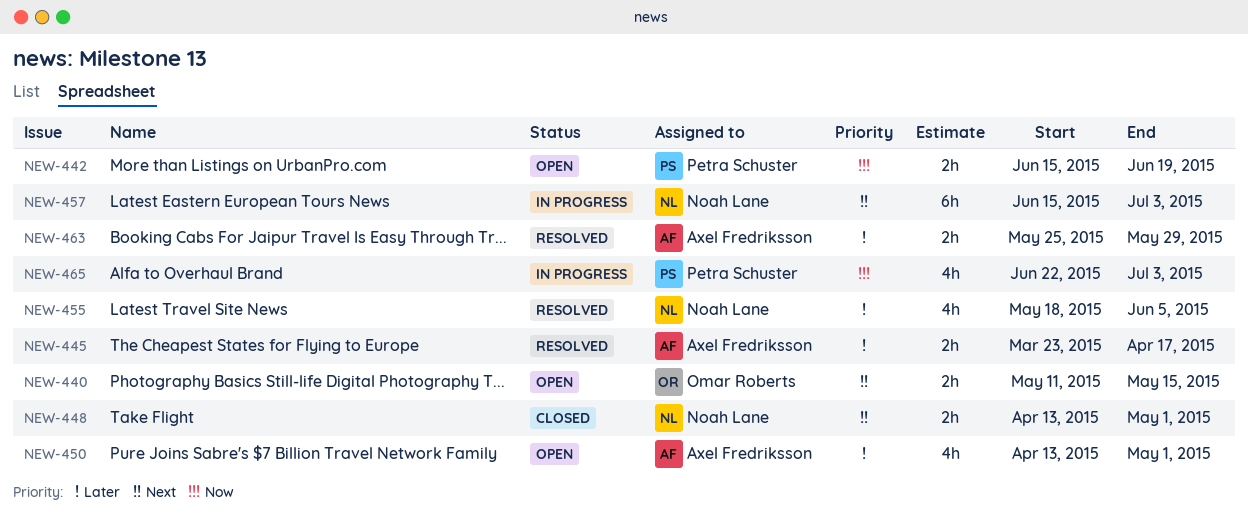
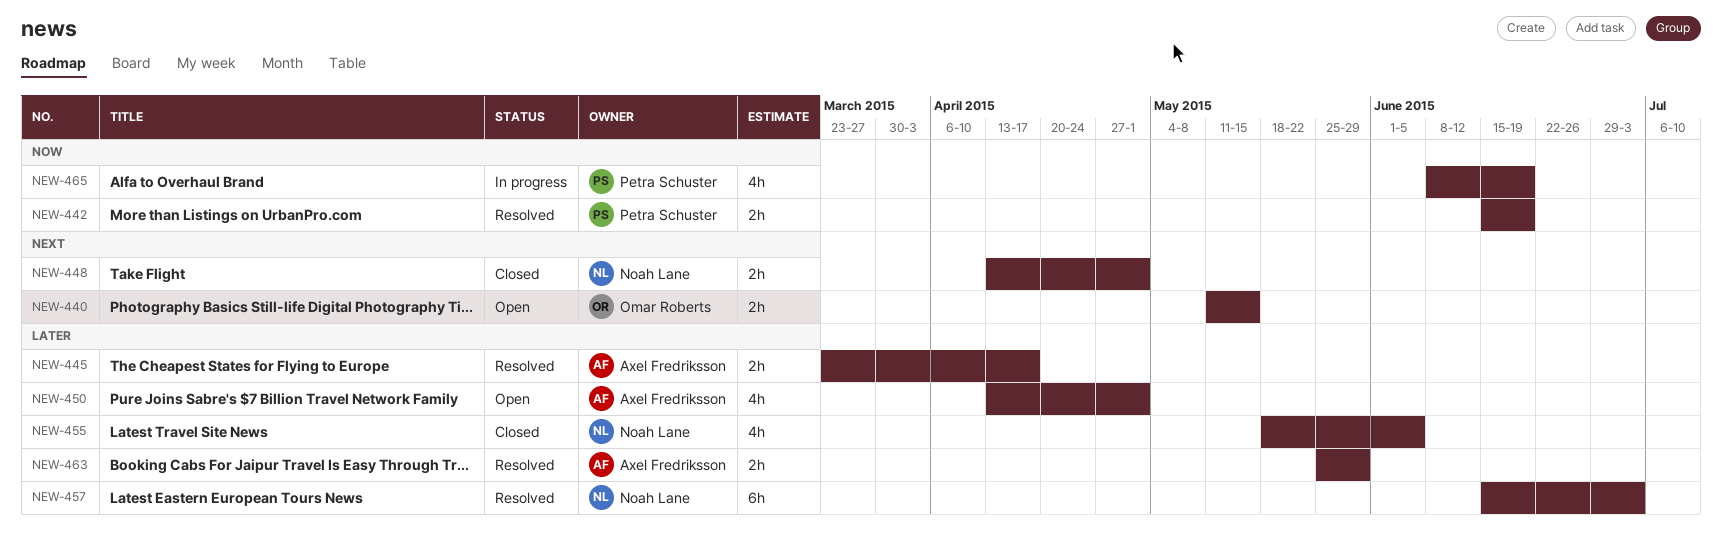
NEW-442, status: Open -> Resolved
NEW-455, status: Resolved -> Closed
NEW-457, status: In progress -> Resolved
NEW-457, priority: Next -> Later
NEW-465, start: Jun 22 -> Jun 8
NEW-465, due: Jul 3 -> Jun 19

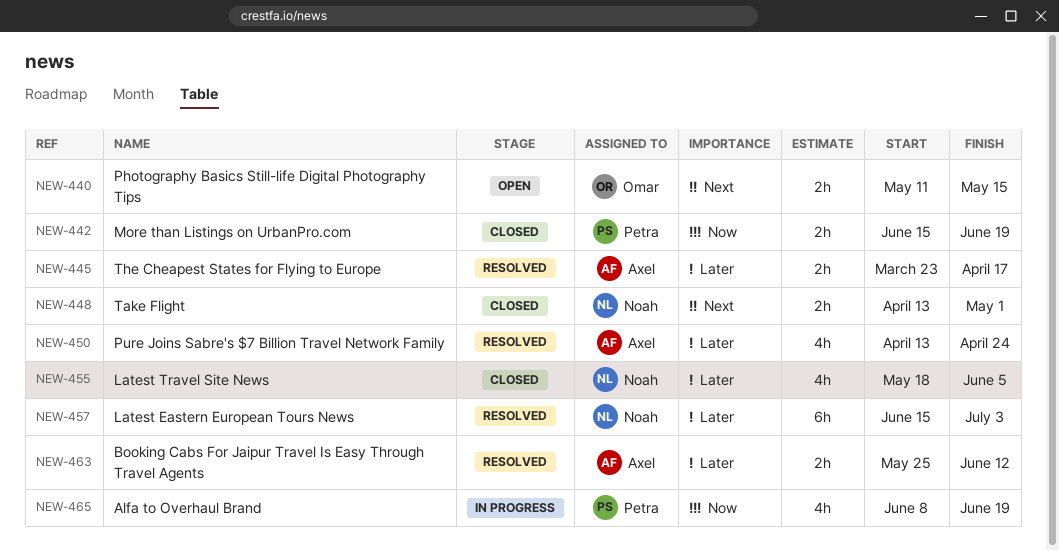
NEW-442, status: Resolved -> Closed
NEW-450, status: Open -> Resolved
NEW-450, due: May 1 -> Apr 24
NEW-463, due: May 29 -> Jun 12

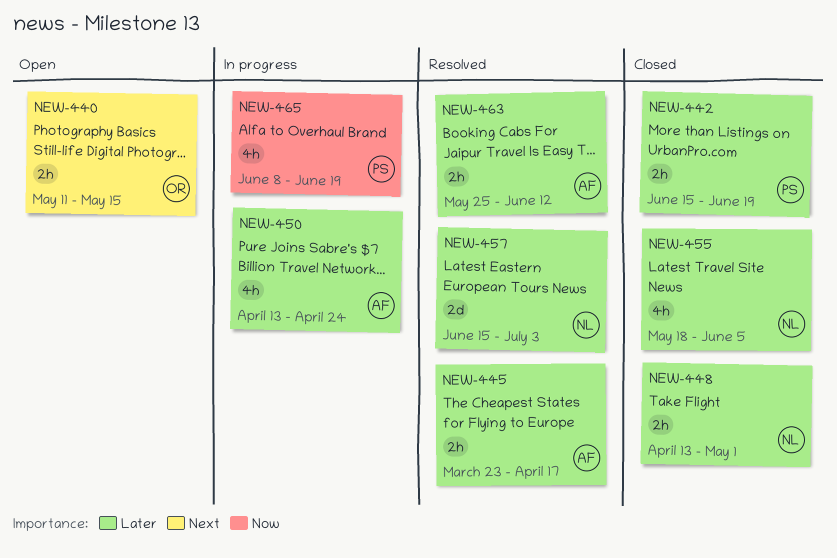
NEW-442, priority: Now -> Later
NEW-448, priority: Next -> Later
NEW-450, status: Resolved -> In progress
NEW-457, estimate: 6h -> 2d

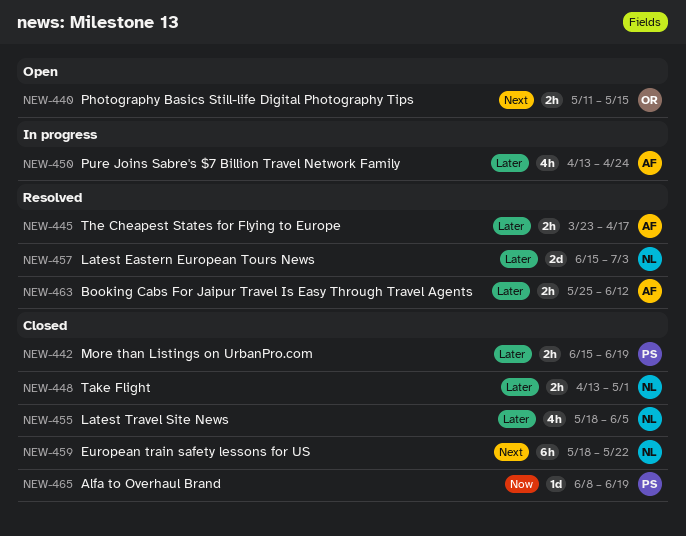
NEW-459: none -> present
NEW-465, status: In progress -> Closed
NEW-465, estimate: 4h -> 1d

